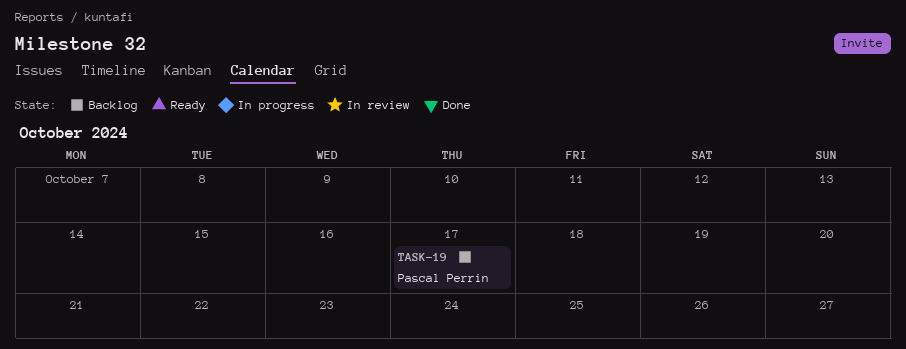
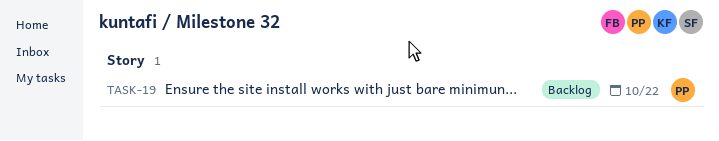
TASK-19, due: Oct 17 -> Oct 22

